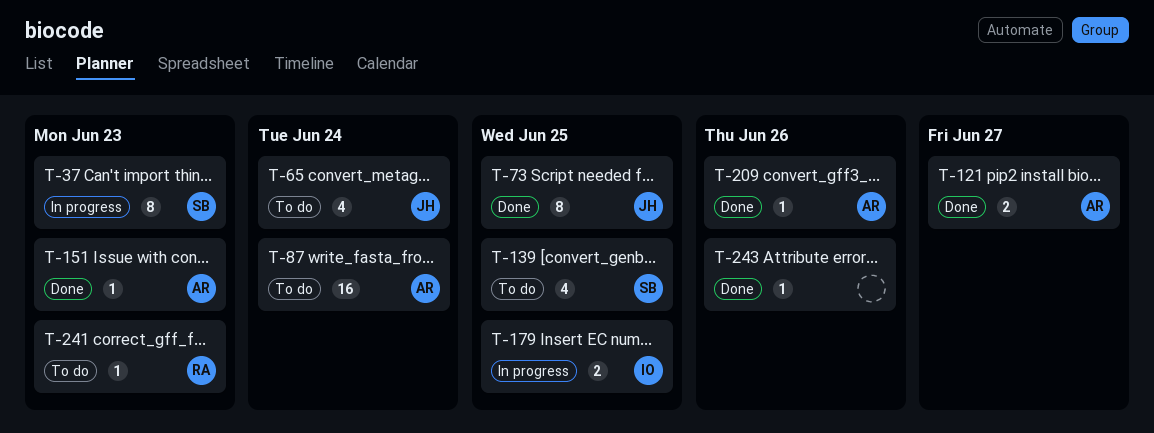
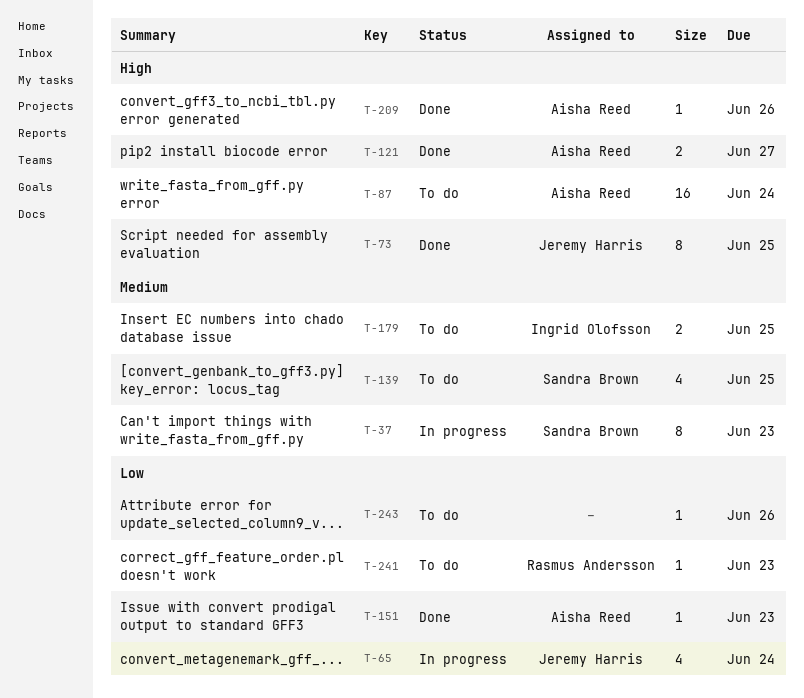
T-65, status: To do -> In progress
T-179, status: In progress -> To do
T-243, status: Done -> To do

